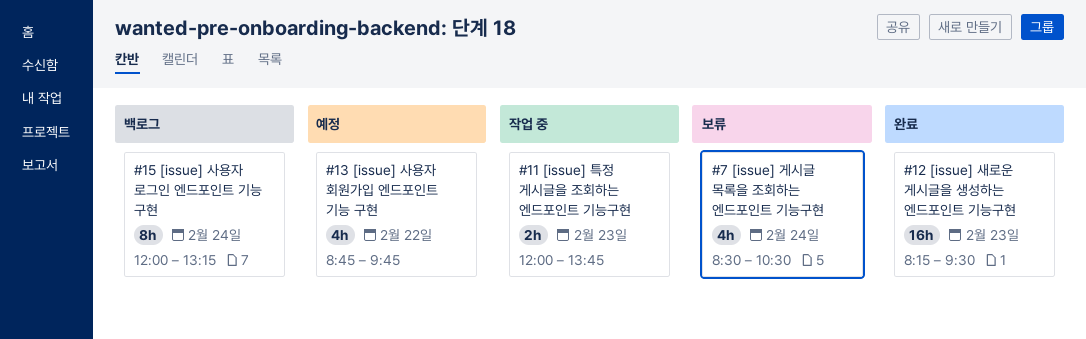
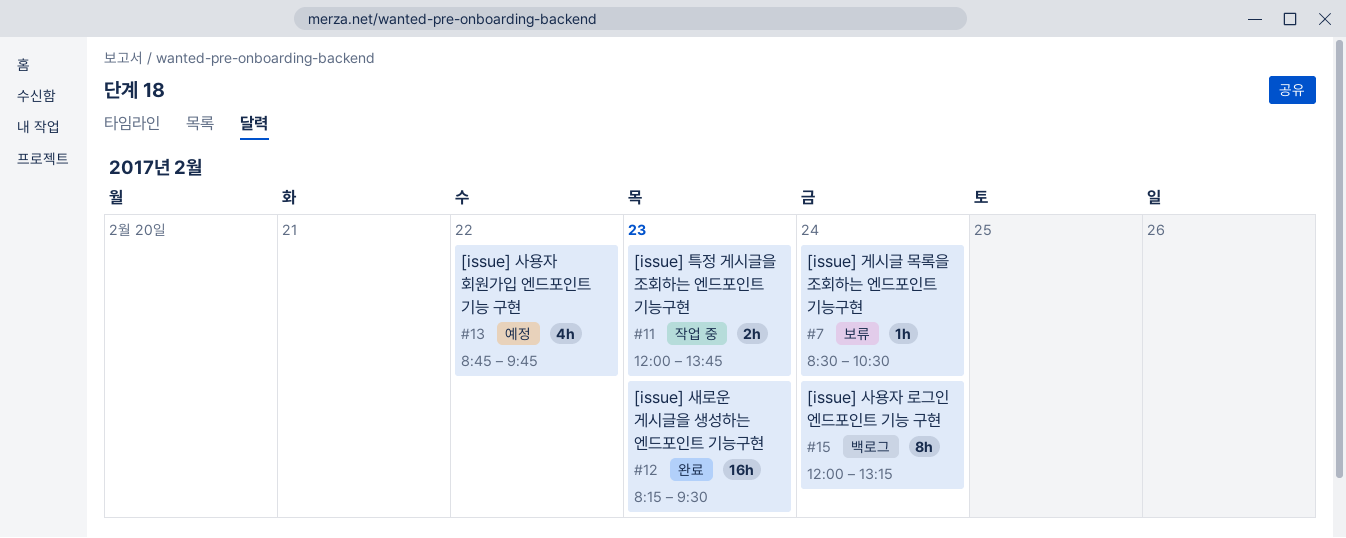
#7, estimate: 4h -> 1h

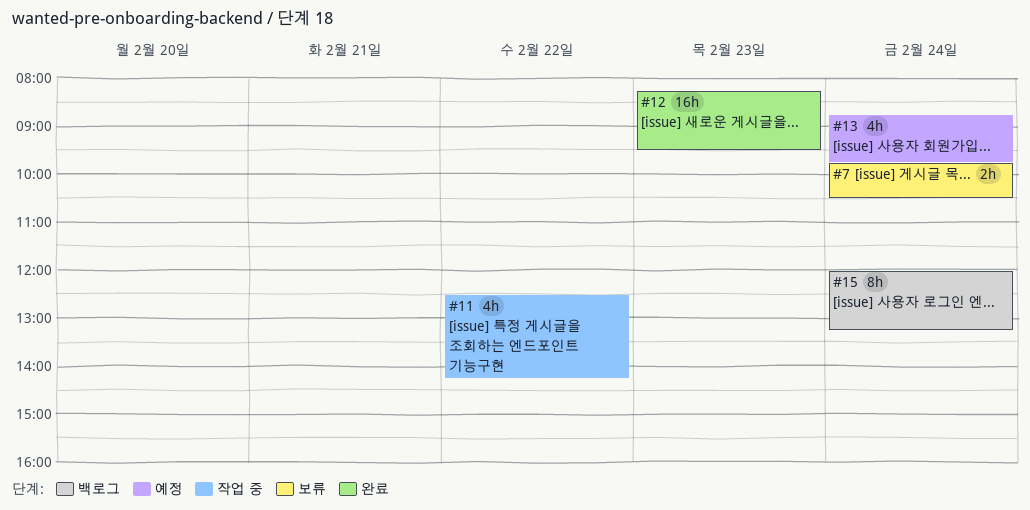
#7, estimate: 1h -> 2h
#7, begins: 08:30 -> 09:45
#11, estimate: 2h -> 4h
#11, day: Feb 23 -> Feb 22
#11, begins: 12:00 -> 12:30
#11, ends: 13:45 -> 14:15
#13, day: Feb 22 -> Feb 24

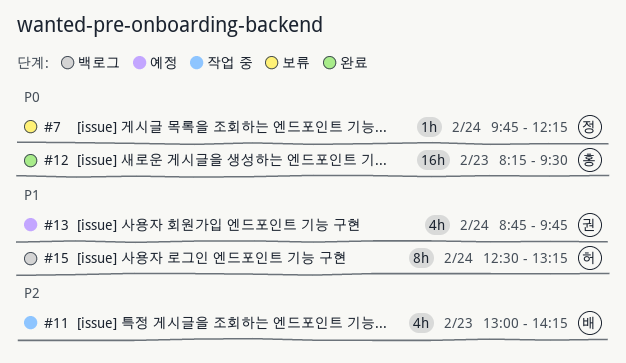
#7, estimate: 2h -> 1h
#7, ends: 10:30 -> 12:15
#11, day: Feb 22 -> Feb 23
#11, begins: 12:30 -> 13:00
#15, begins: 12:00 -> 12:30

